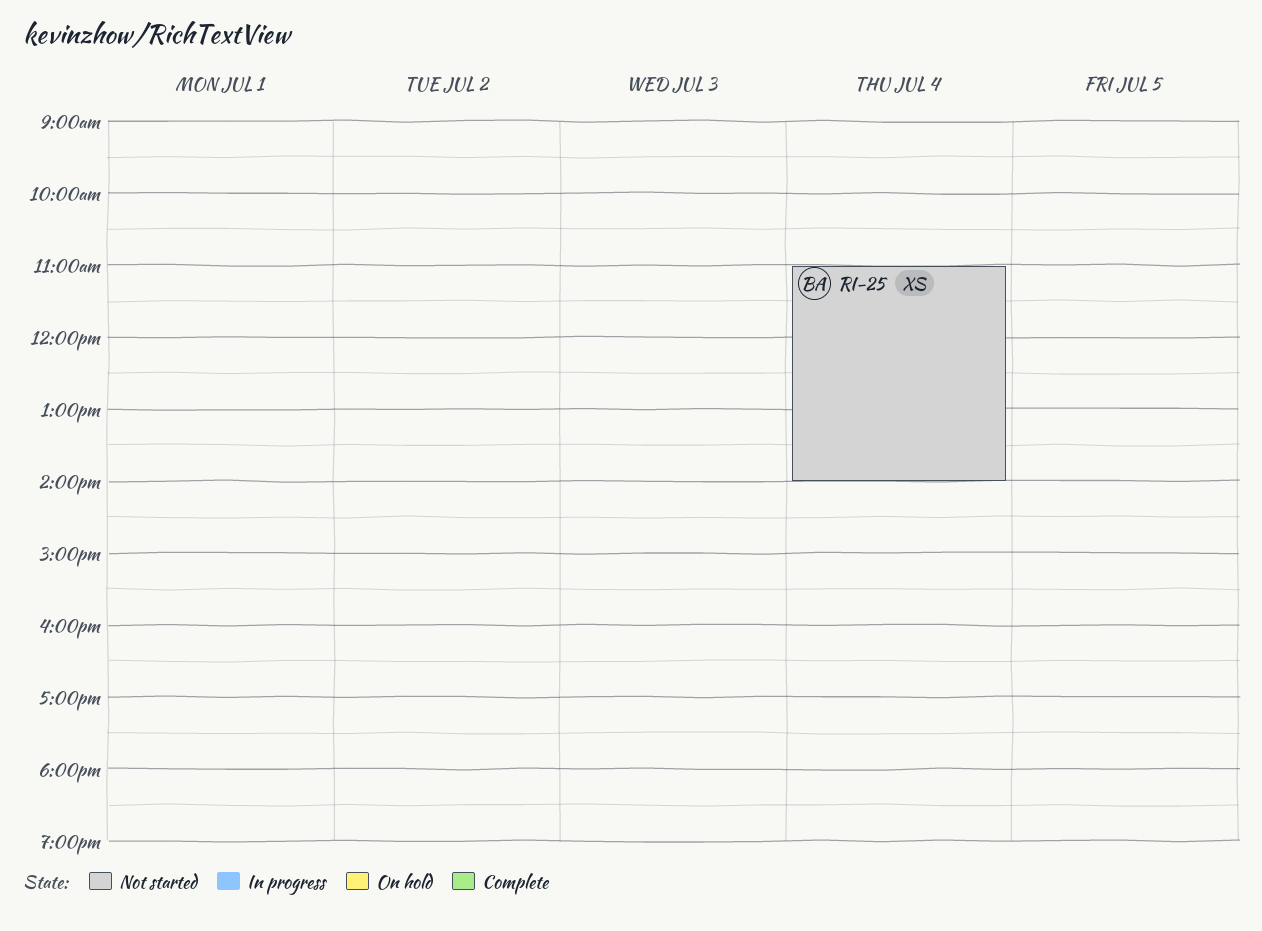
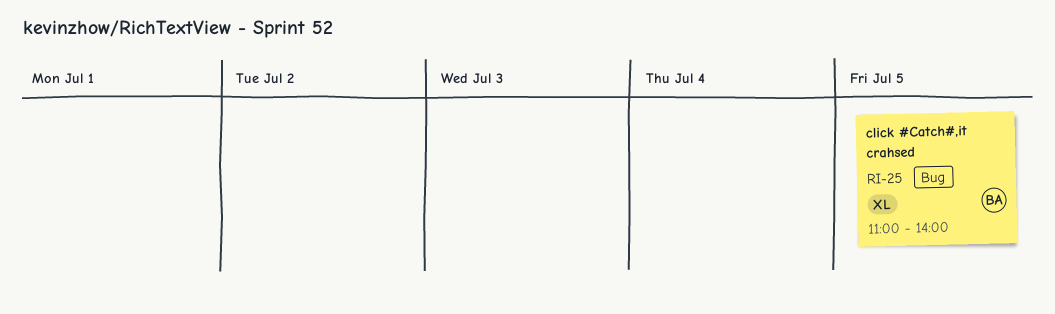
RI-25, estimate: XS -> XL
RI-25, day: Jul 4 -> Jul 5

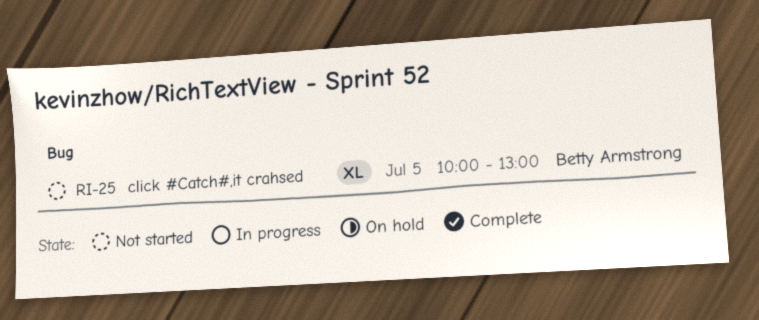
RI-25, begins: 11:00 -> 10:00
RI-25, ends: 14:00 -> 13:00

